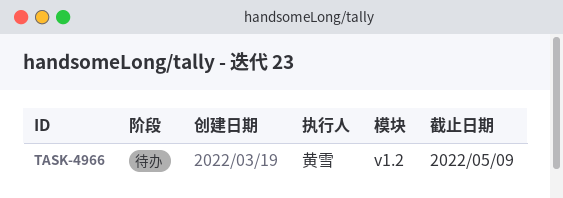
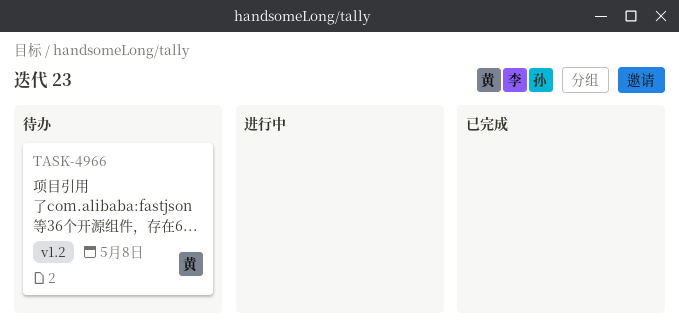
TASK-4966, due: May 9 -> May 8

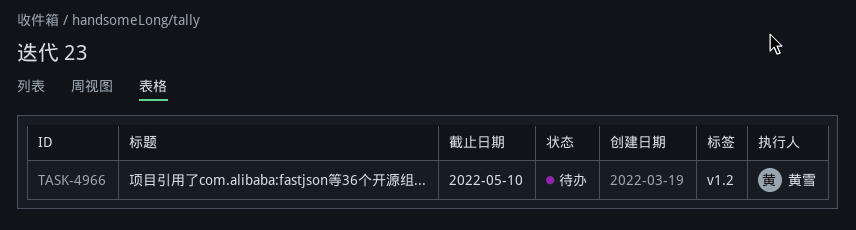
TASK-4966, due: May 8 -> May 10

